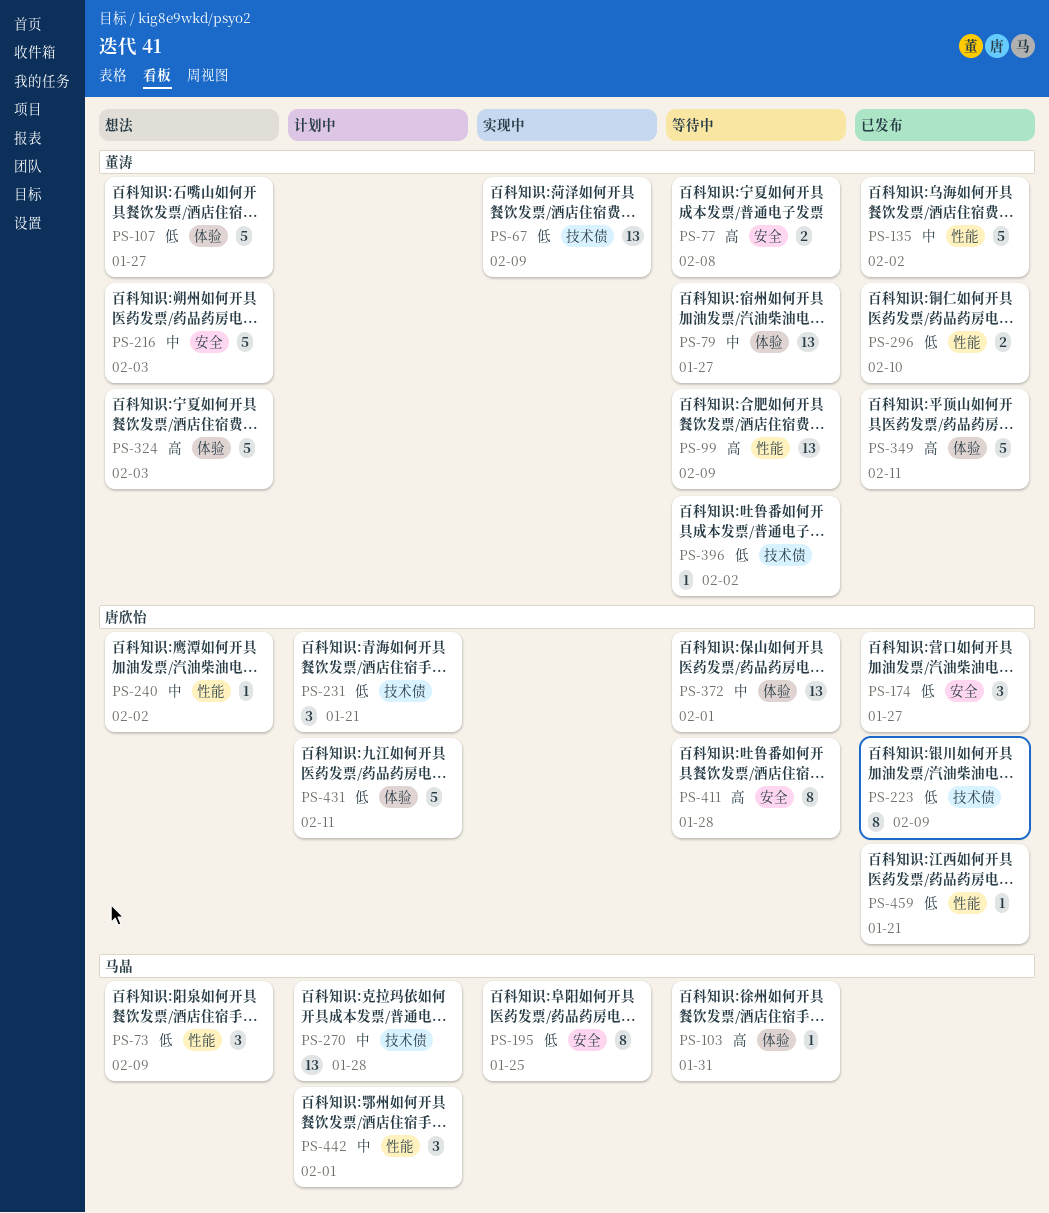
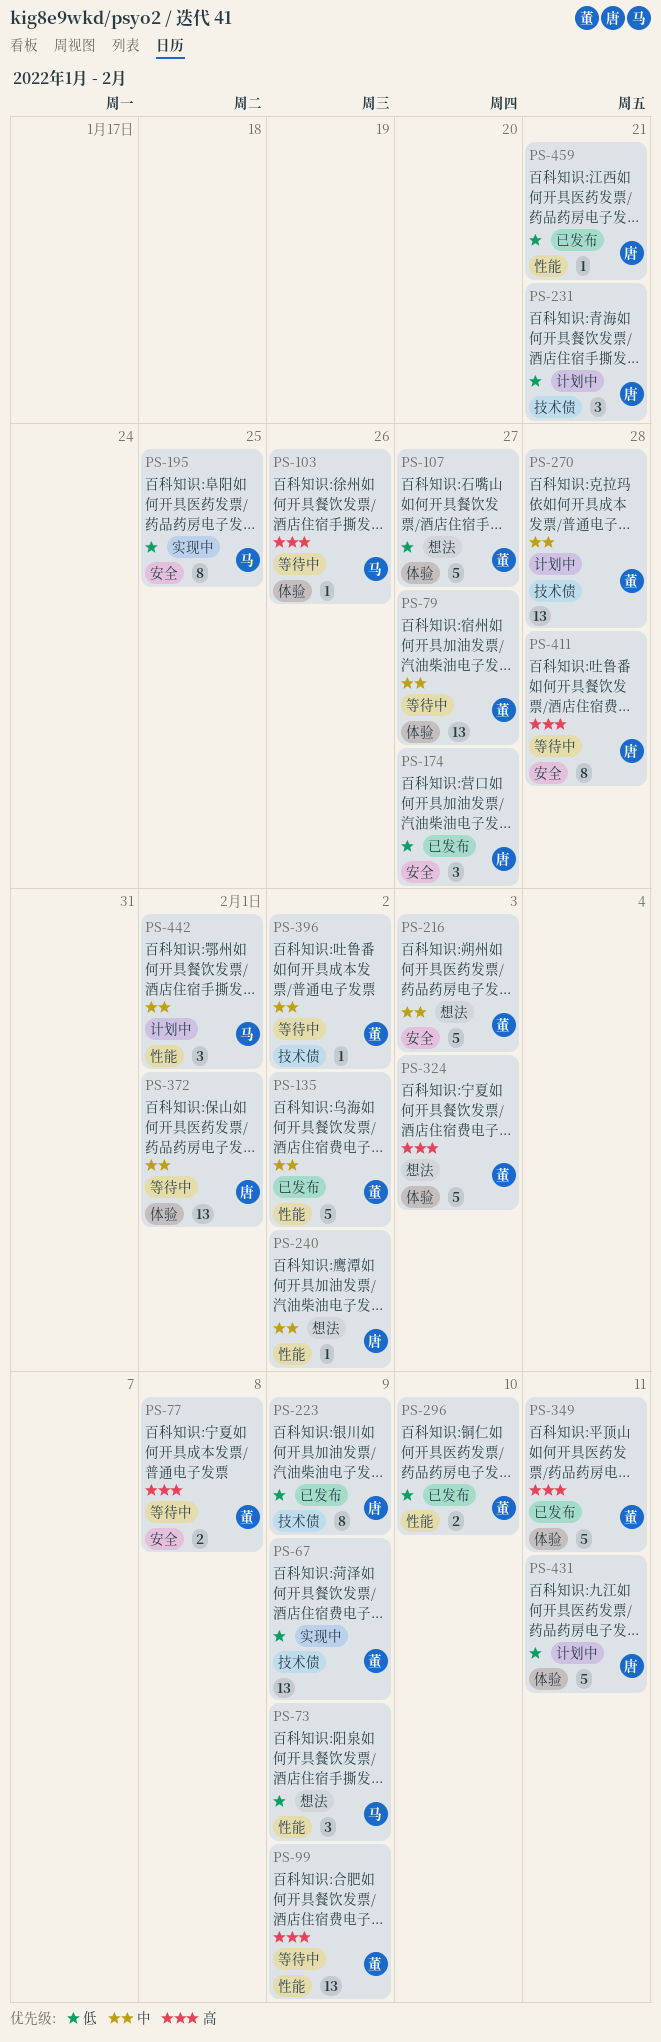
PS-103, due: Jan 31 -> Jan 26
PS-270, owner: 马晶 -> 董涛
PS-396, priority: 低 -> 中

